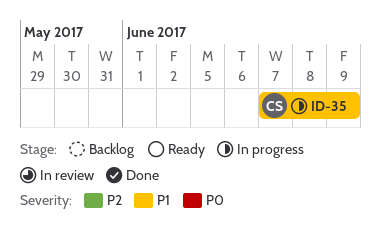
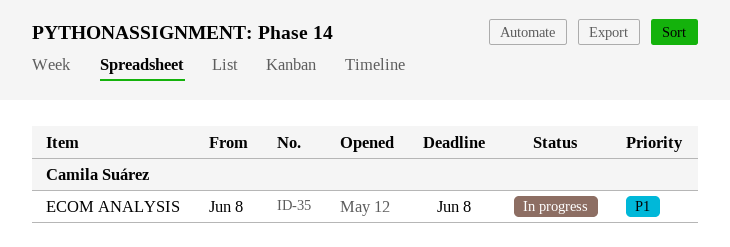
ID-35, start: Jun 7 -> Jun 8
ID-35, due: Jun 9 -> Jun 8

